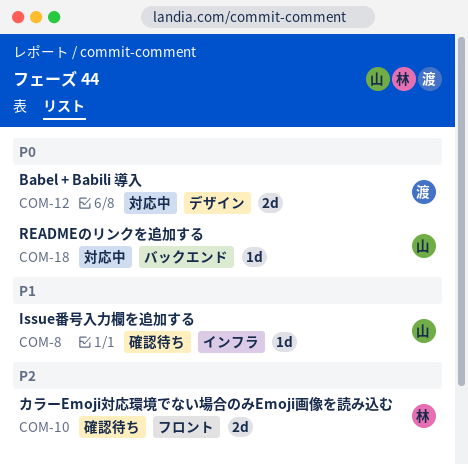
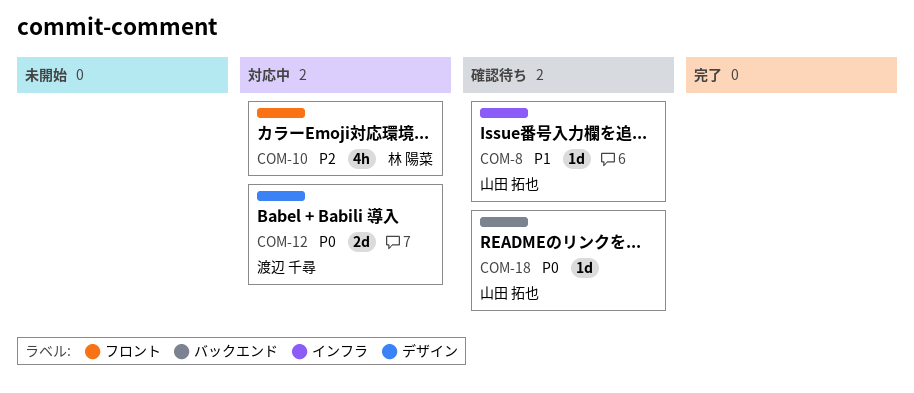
COM-10, status: 確認待ち -> 対応中
COM-10, estimate: 2d -> 4h
COM-18, status: 対応中 -> 確認待ち

